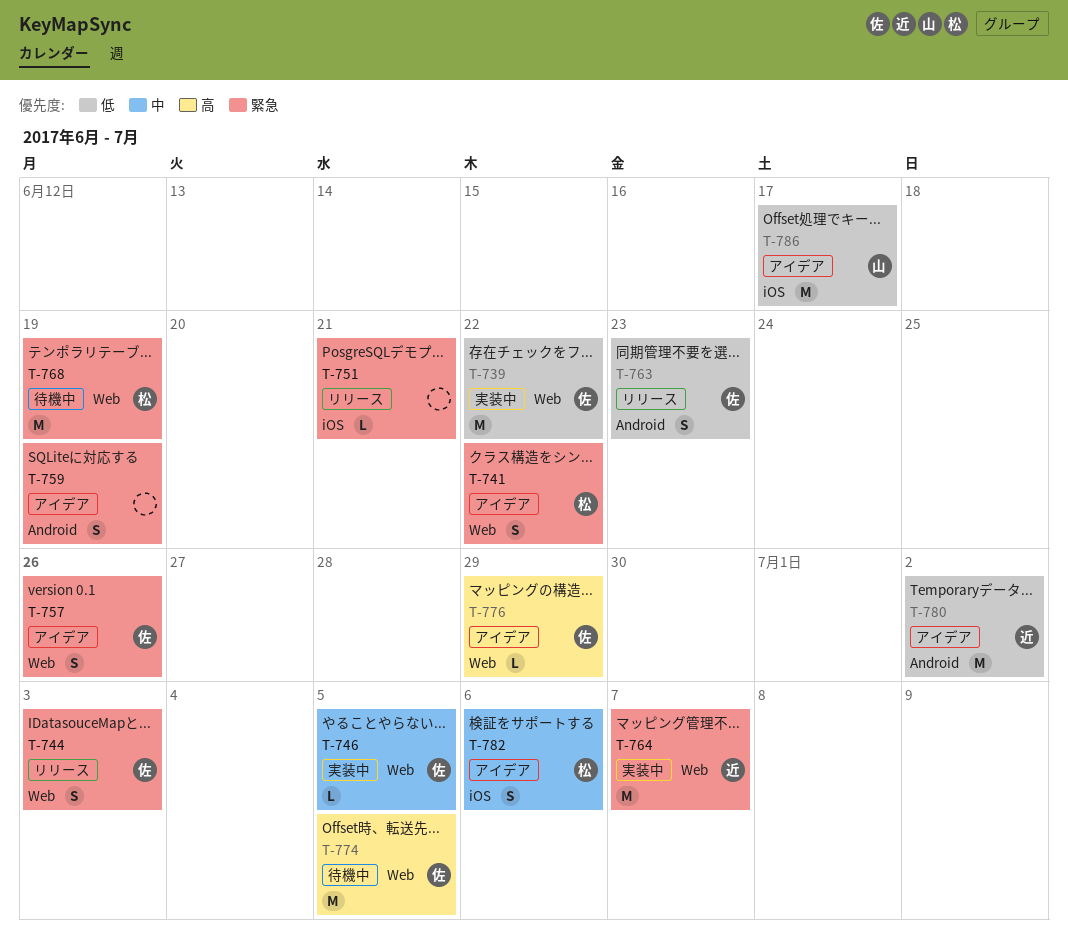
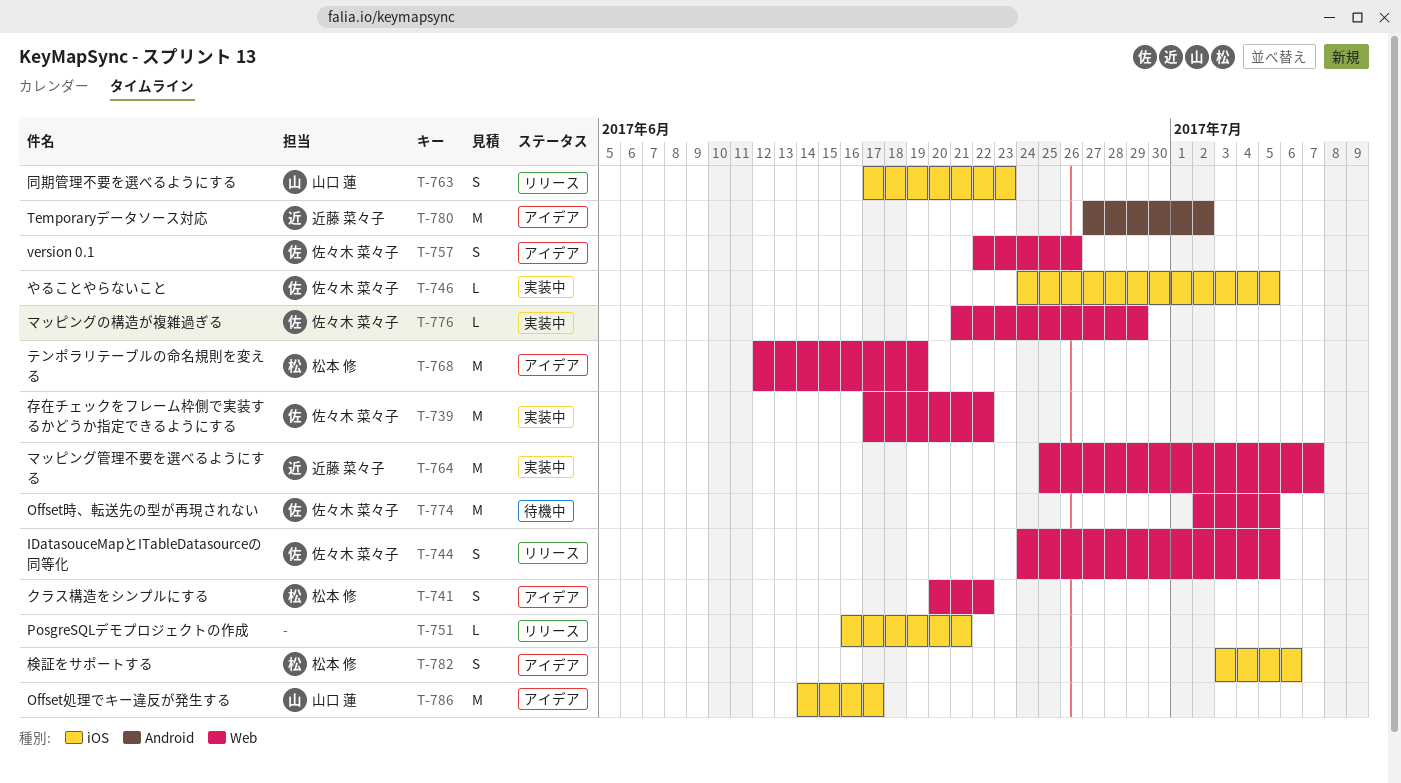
T-744, due: Jul 3 -> Jul 5
T-746, label: Web -> iOS
T-759: present -> none
T-763, owner: 佐々木 菜々子 -> 山口 蓮
T-763, label: Android -> iOS
T-768, status: 待機中 -> アイデア
T-776, status: アイデア -> 実装中

